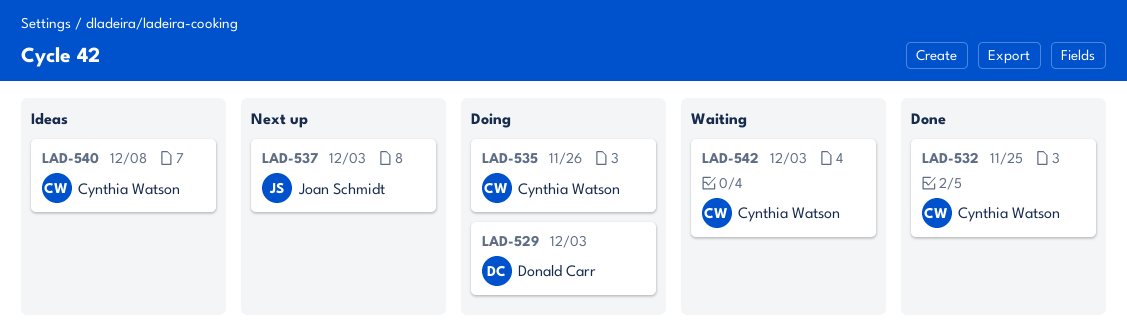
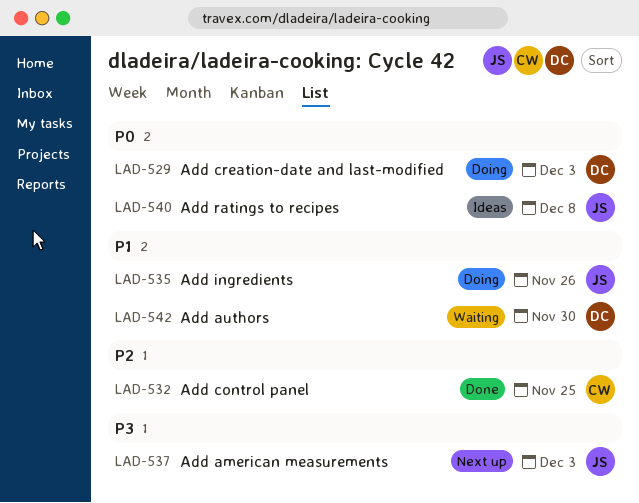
LAD-535, owner: Cynthia Watson -> Joan Schmidt
LAD-540, owner: Cynthia Watson -> Joan Schmidt
LAD-542, owner: Cynthia Watson -> Donald Carr
LAD-542, due: Dec 3 -> Nov 30

